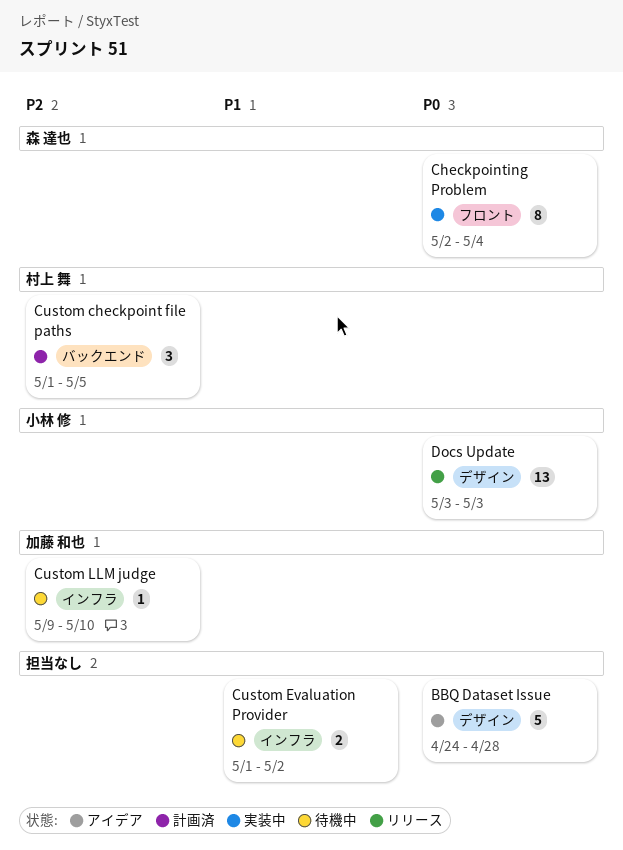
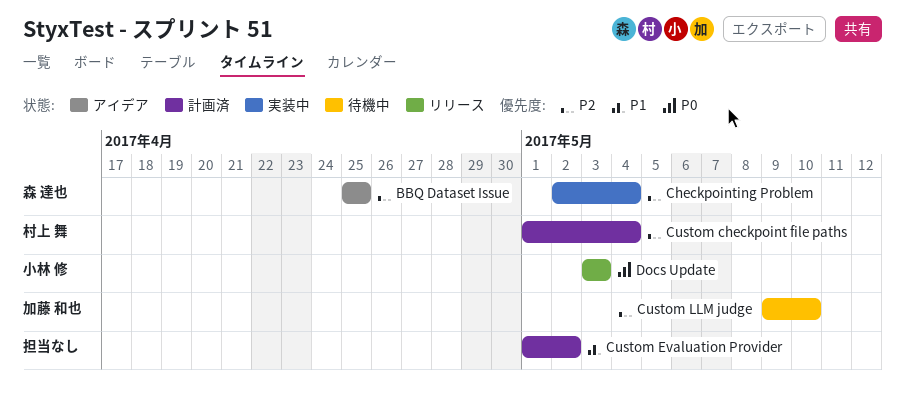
BBQ Dataset Issue, owner: none -> 森 達也
BBQ Dataset Issue, priority: P0 -> P2
BBQ Dataset Issue, start: Apr 24 -> Apr 25
BBQ Dataset Issue, due: Apr 28 -> Apr 25
Checkpointing Problem, priority: P0 -> P2
Custom checkpoint file paths, due: May 5 -> May 4
Custom Evaluation Provider, status: 待機中 -> 計画済

